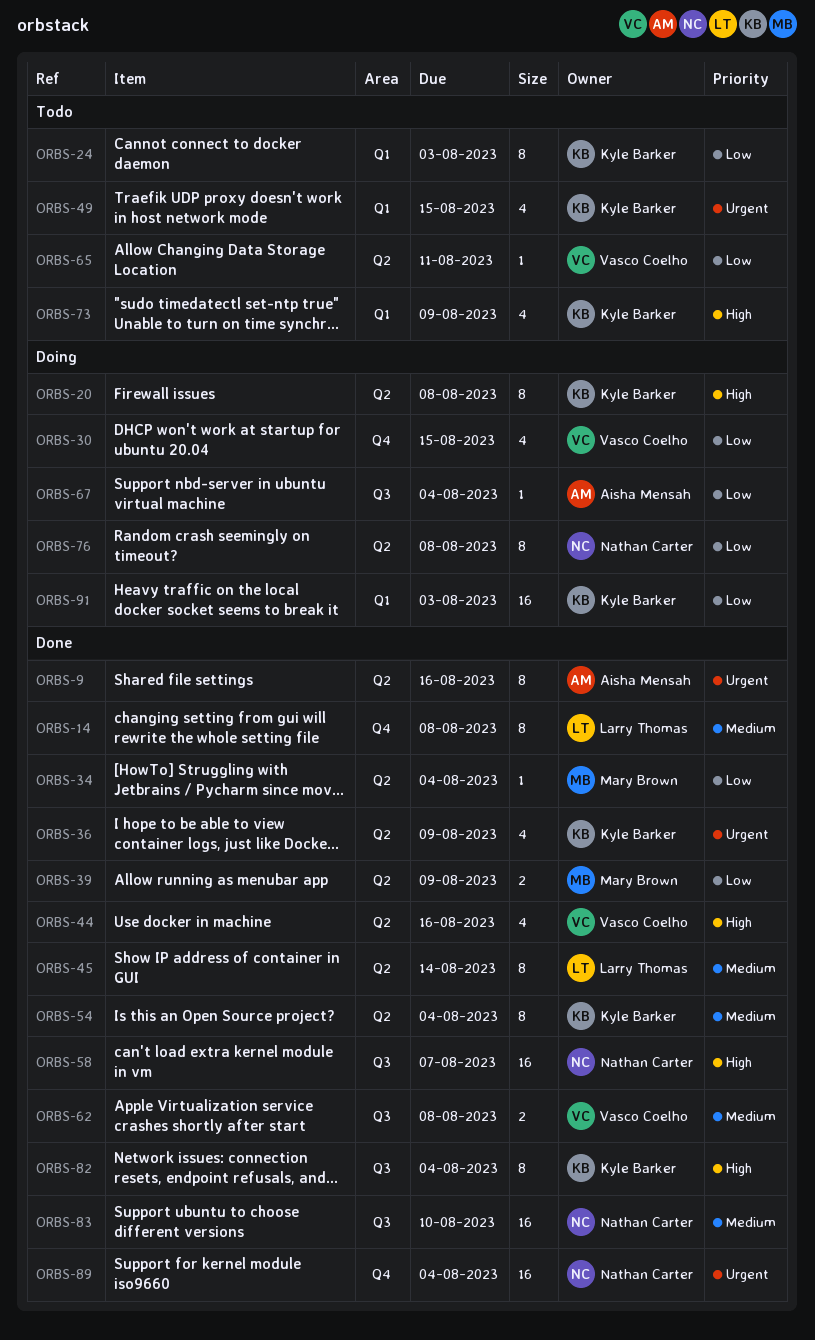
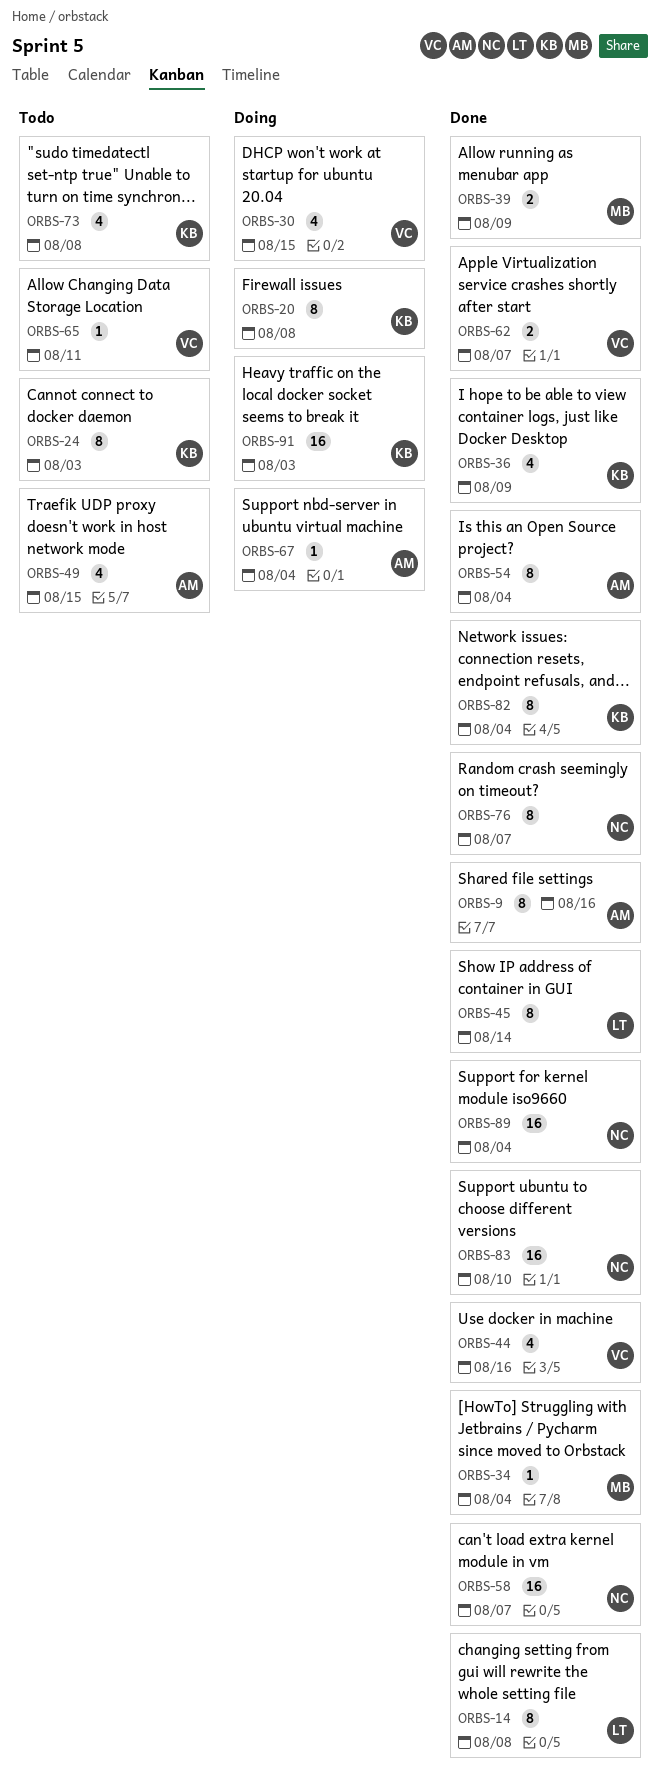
ORBS-49, owner: Kyle Barker -> Aisha Mensah
ORBS-54, owner: Kyle Barker -> Aisha Mensah
ORBS-62, due: Aug 8 -> Aug 7
ORBS-73, due: Aug 9 -> Aug 8
ORBS-76, status: Doing -> Done
ORBS-76, due: Aug 8 -> Aug 7

